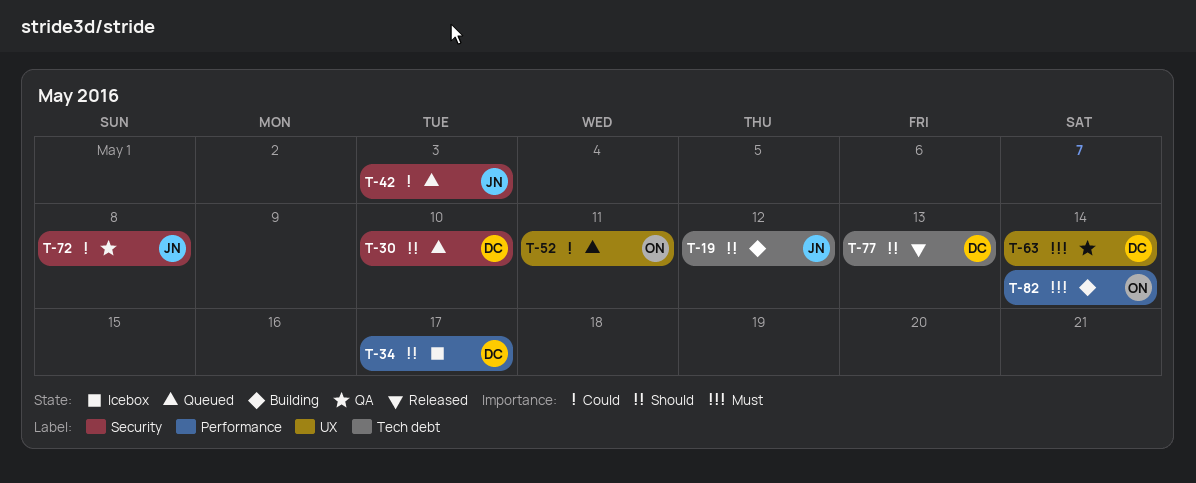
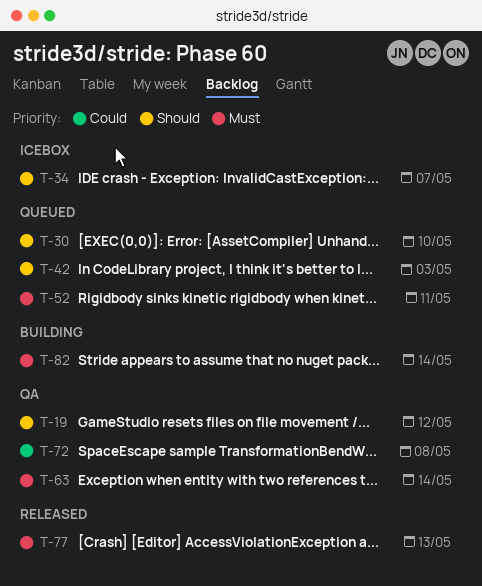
T-19, status: Building -> QA
T-34, due: May 17 -> May 7
T-42, priority: Could -> Should
T-52, priority: Could -> Must
T-77, priority: Should -> Must

